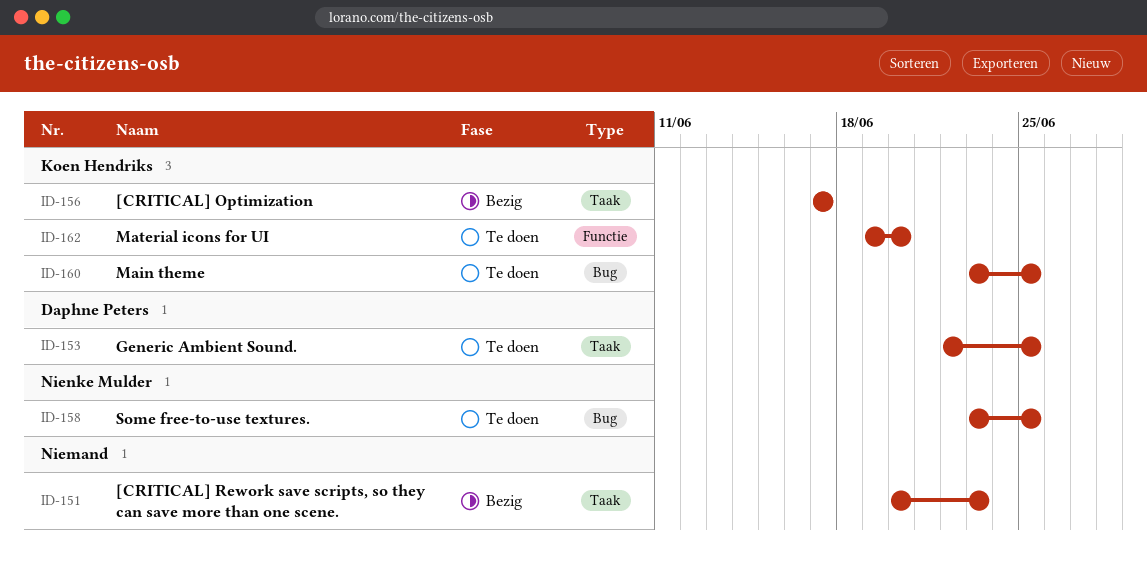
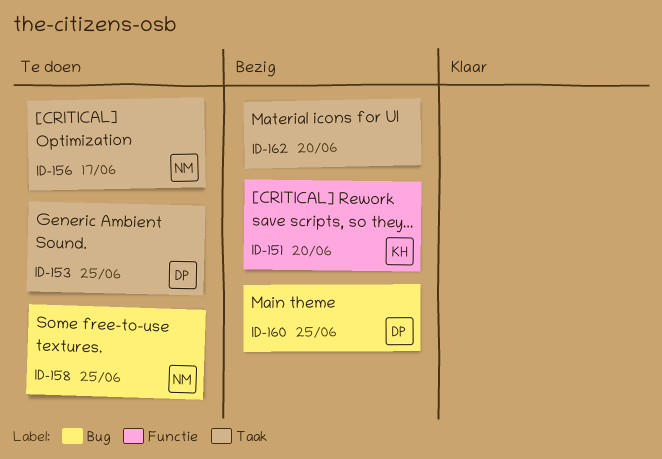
ID-151, owner: none -> Koen Hendriks
ID-151, label: Taak -> Functie
ID-151, due: Jun 23 -> Jun 20
ID-156, status: Bezig -> Te doen
ID-156, owner: Koen Hendriks -> Nienke Mulder
ID-160, status: Te doen -> Bezig
ID-160, owner: Koen Hendriks -> Daphne Peters
ID-162, status: Te doen -> Bezig
ID-162, owner: Koen Hendriks -> none
ID-162, label: Functie -> Taak

